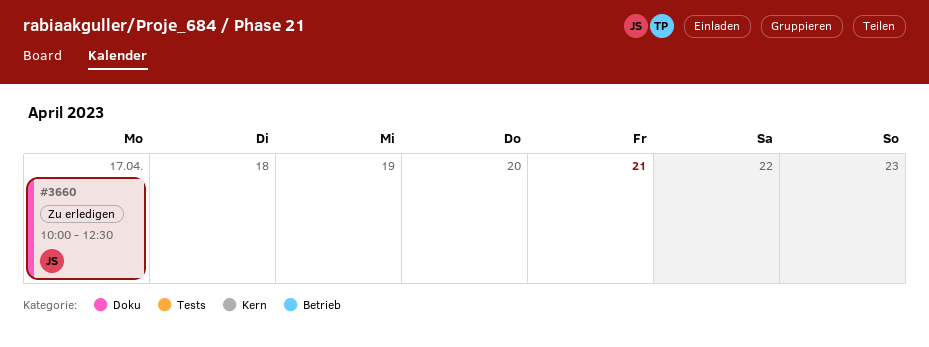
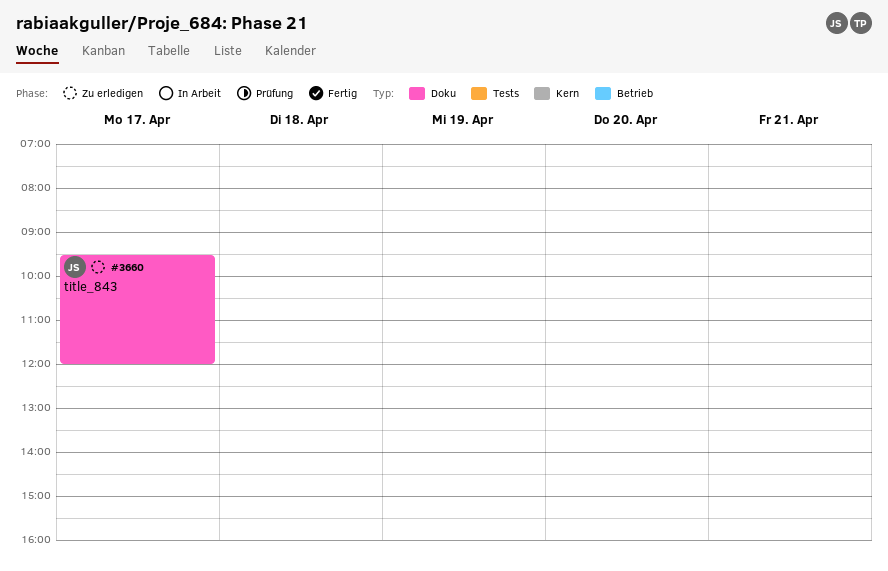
#3660, begins: 10:00 -> 09:30
#3660, ends: 12:30 -> 12:00

